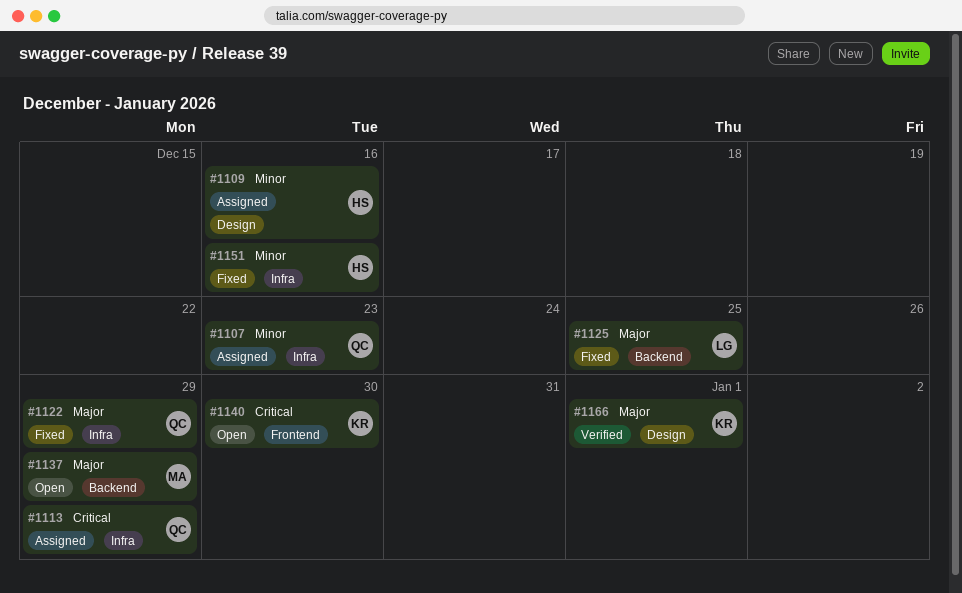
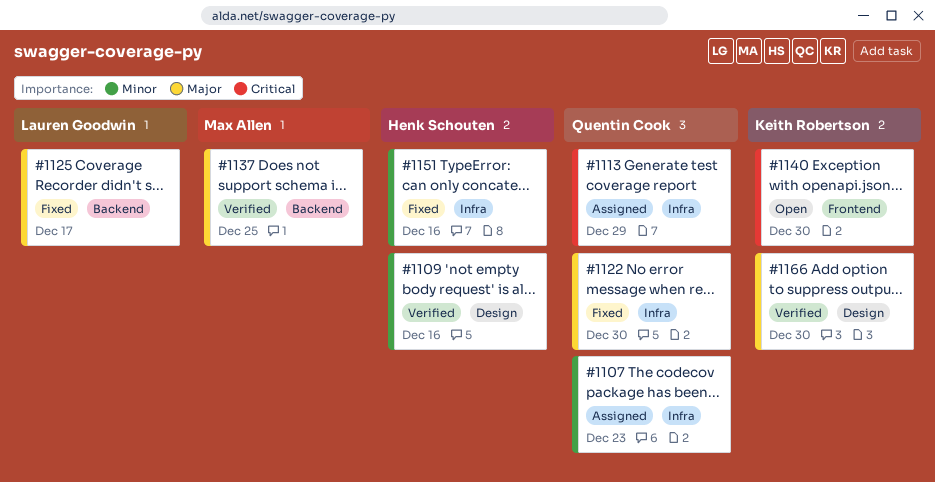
#1109, status: Assigned -> Verified
#1122, due: Dec 29 -> Dec 30
#1125, due: Dec 25 -> Dec 17
#1137, status: Open -> Verified
#1137, due: Dec 29 -> Dec 25
#1166, due: Jan 1 -> Dec 30

